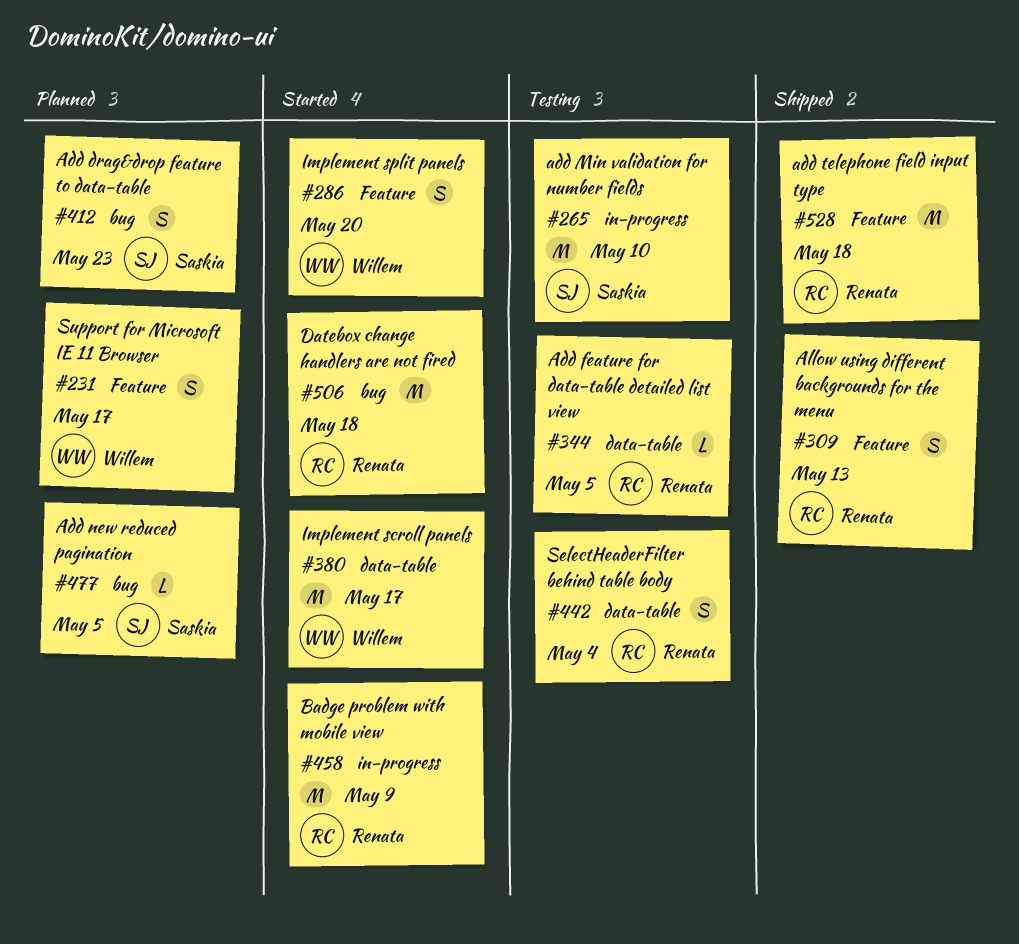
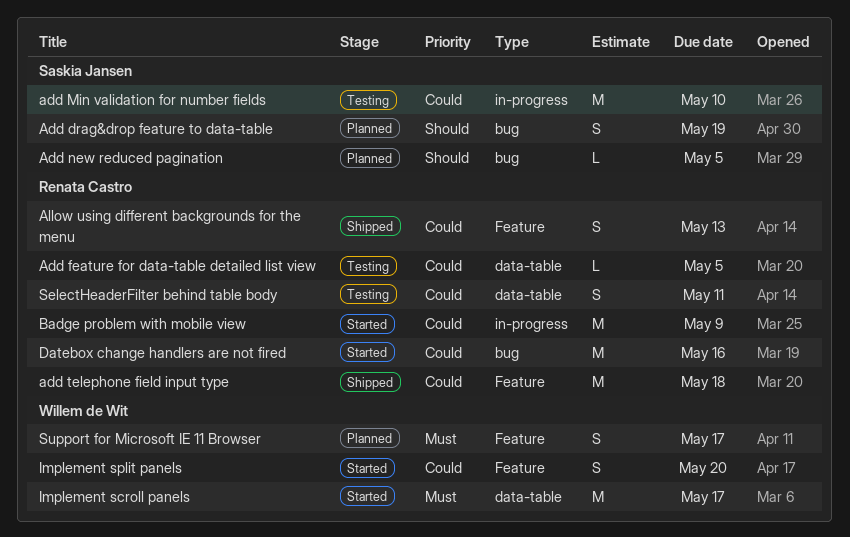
Add drag&drop feature to data-table, due: May 23 -> May 19
Datebox change handlers are not fired, due: May 18 -> May 16
SelectHeaderFilter behind table body, due: May 4 -> May 11

